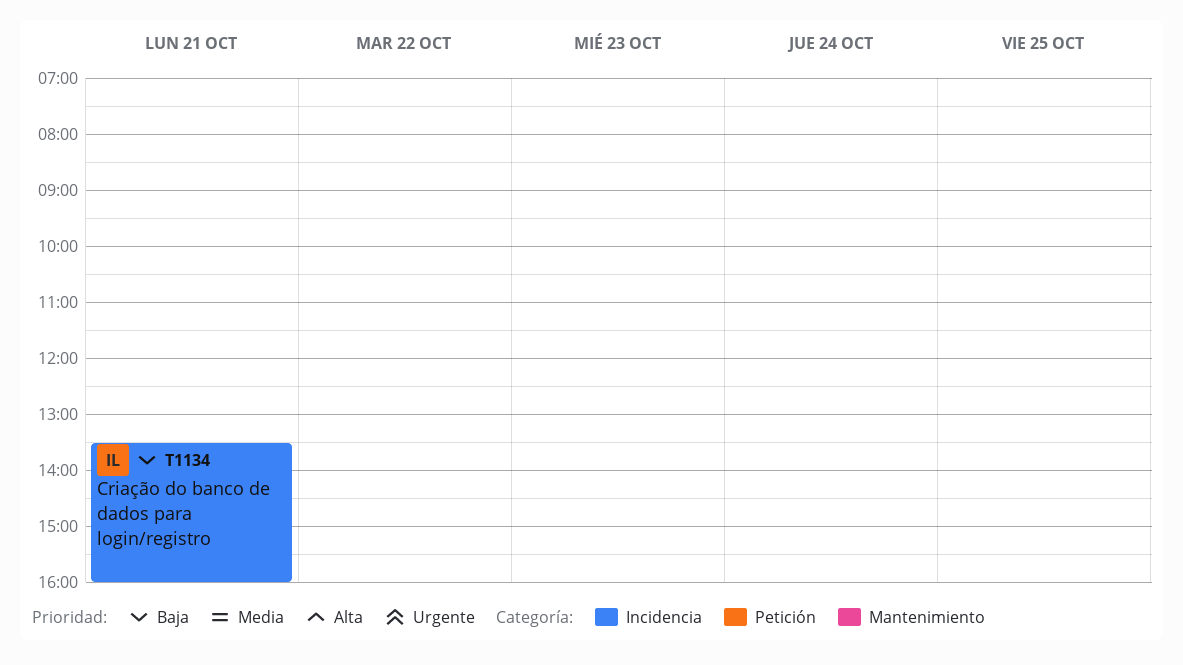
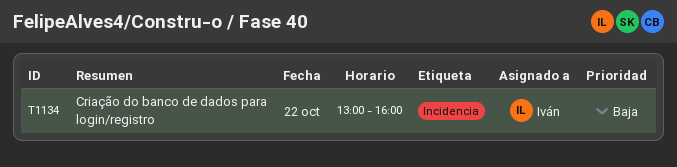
T1134, day: Oct 21 -> Oct 22
T1134, begins: 13:30 -> 13:00

